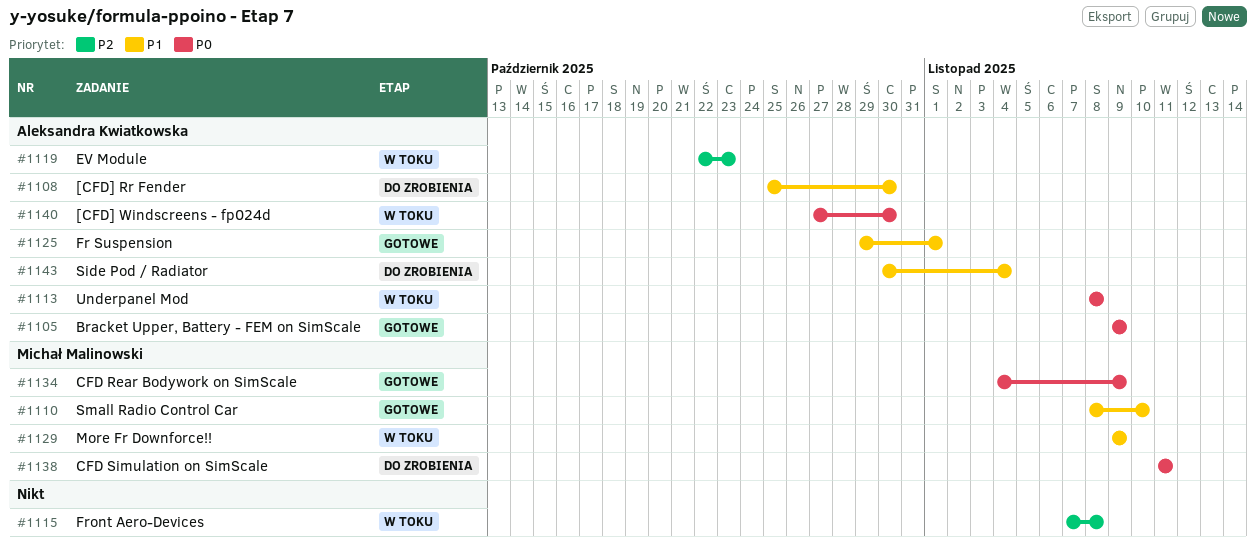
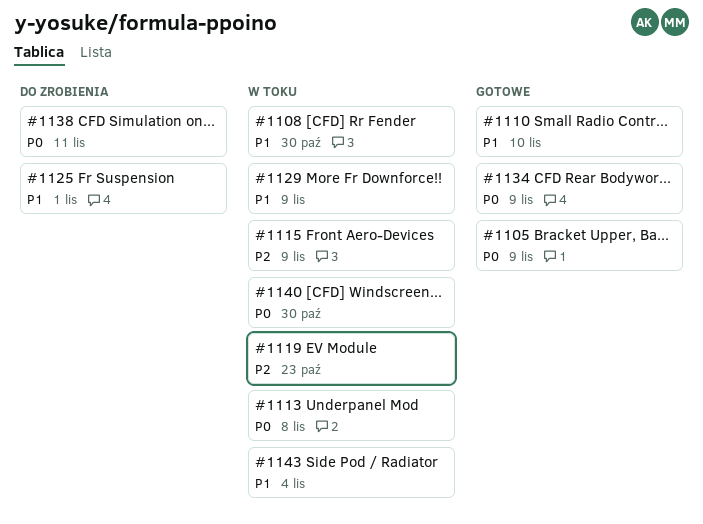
#1108, status: Do zrobienia -> W toku
#1115, due: Nov 8 -> Nov 9
#1125, status: Gotowe -> Do zrobienia
#1143, status: Do zrobienia -> W toku

